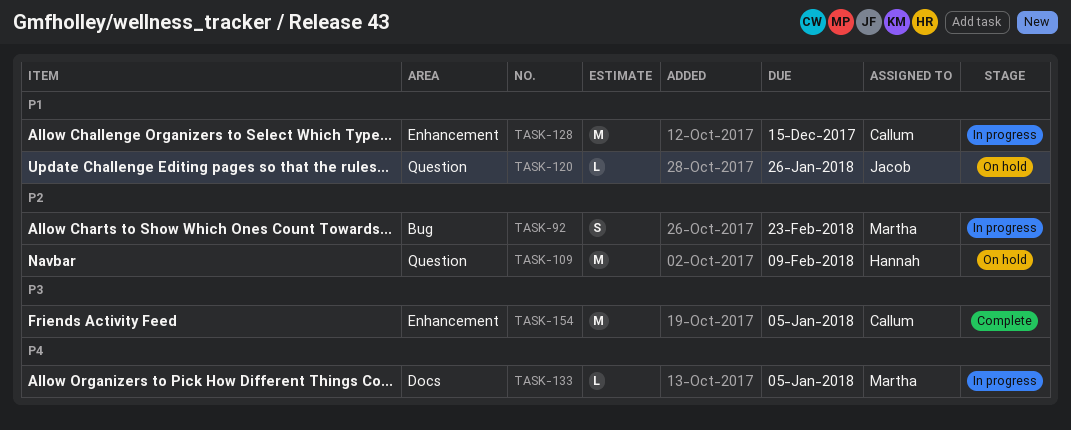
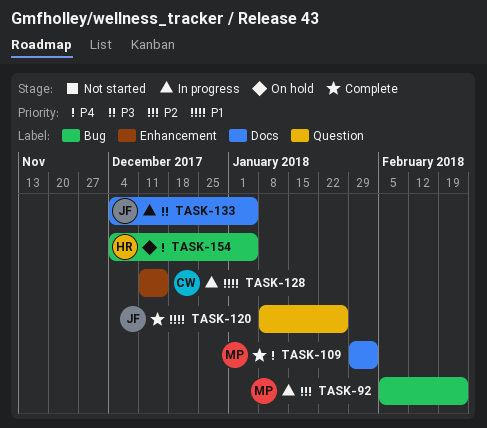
TASK-109, status: On hold -> Complete
TASK-109, owner: Hannah -> Martha
TASK-109, priority: P2 -> P4
TASK-109, label: Question -> Docs
TASK-109, due: Feb 9 -> Feb 2
TASK-120, status: On hold -> Complete
TASK-133, owner: Martha -> Jacob
TASK-133, priority: P4 -> P3
TASK-154, status: Complete -> On hold
TASK-154, owner: Callum -> Hannah
TASK-154, priority: P3 -> P4
TASK-154, label: Enhancement -> Bug

